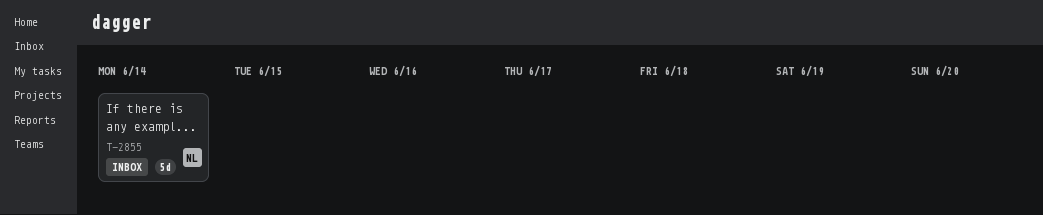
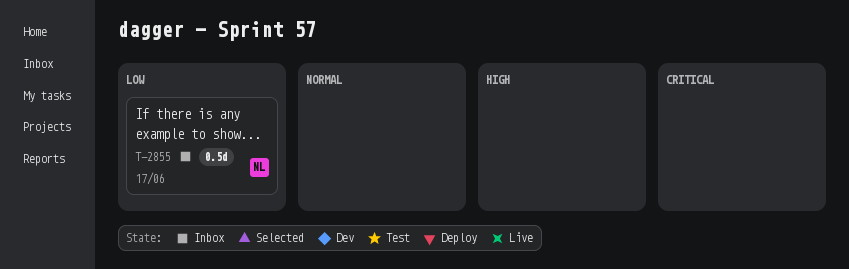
T-2855, estimate: 5d -> 0.5d
T-2855, due: Jun 14 -> Jun 17

